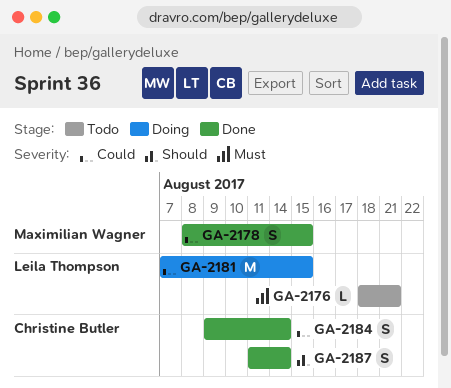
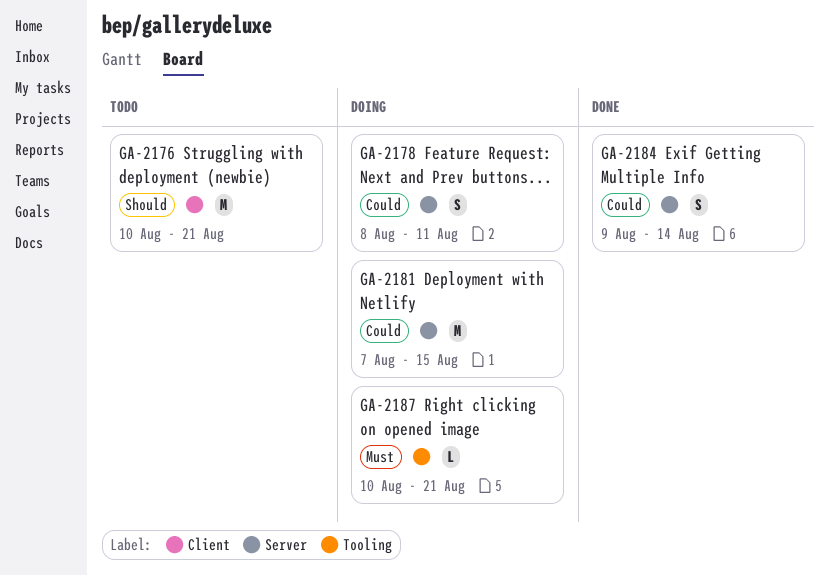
GA-2176, priority: Must -> Should
GA-2176, estimate: L -> M
GA-2176, start: Aug 18 -> Aug 10
GA-2178, status: Done -> Doing
GA-2178, due: Aug 15 -> Aug 11
GA-2187, status: Done -> Doing
GA-2187, priority: Should -> Must
GA-2187, estimate: S -> L
GA-2187, start: Aug 11 -> Aug 10
GA-2187, due: Aug 14 -> Aug 21

